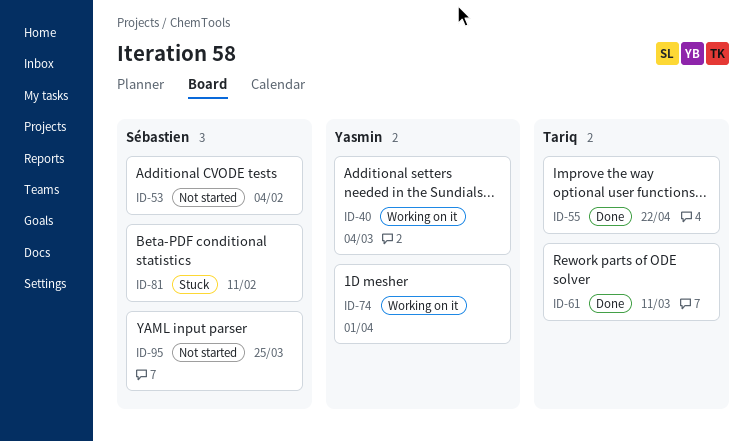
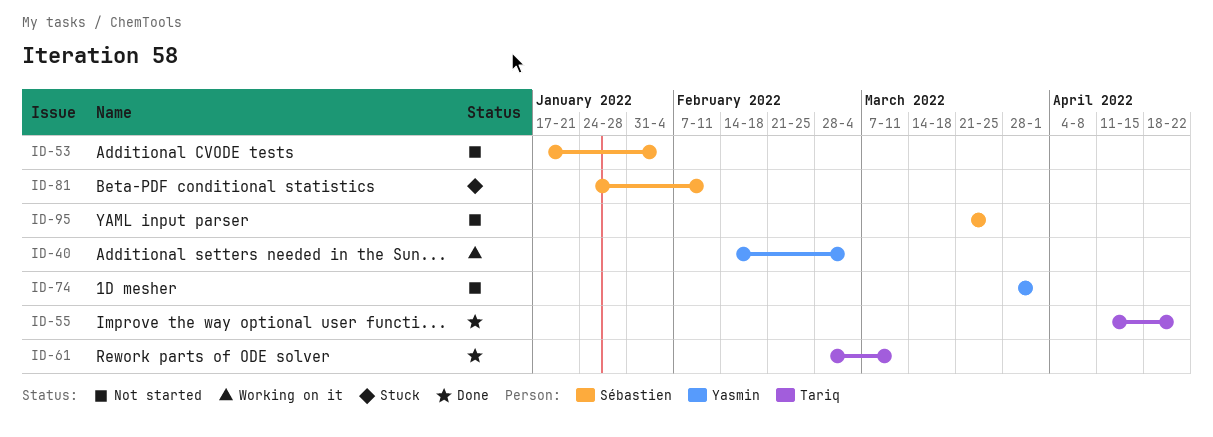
ID-74, status: Working on it -> Not started

